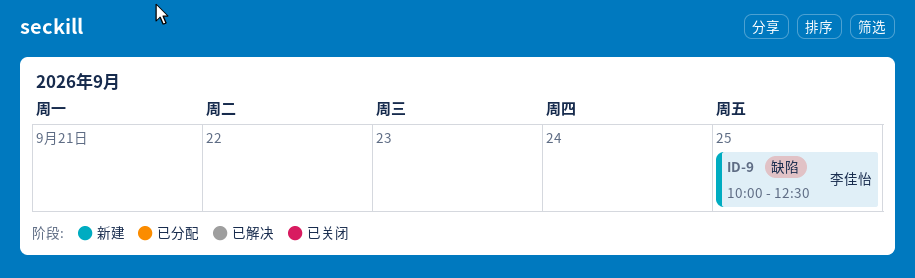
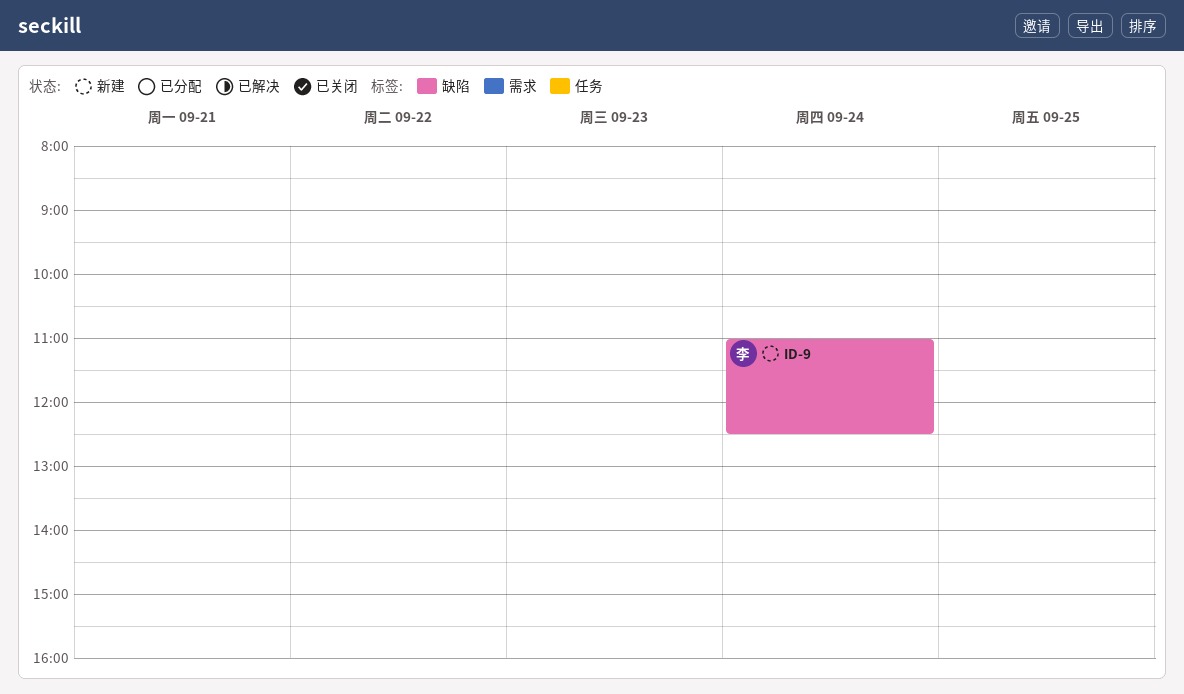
ID-9, day: Sep 25 -> Sep 24
ID-9, begins: 10:00 -> 11:00

